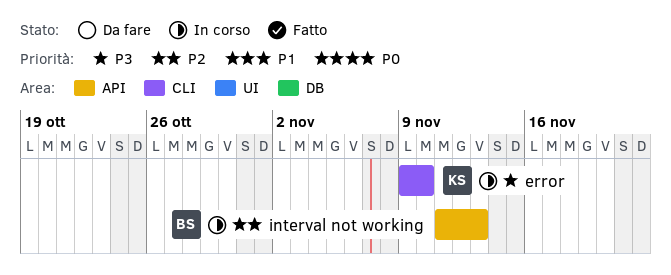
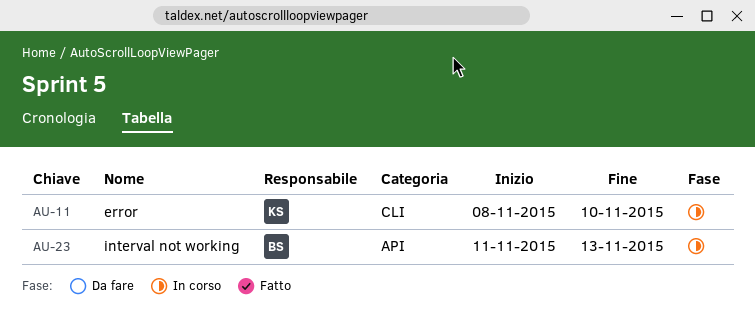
error, start: Nov 9 -> Nov 8

